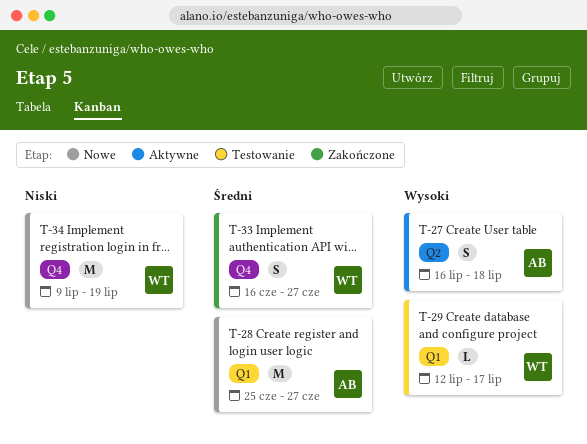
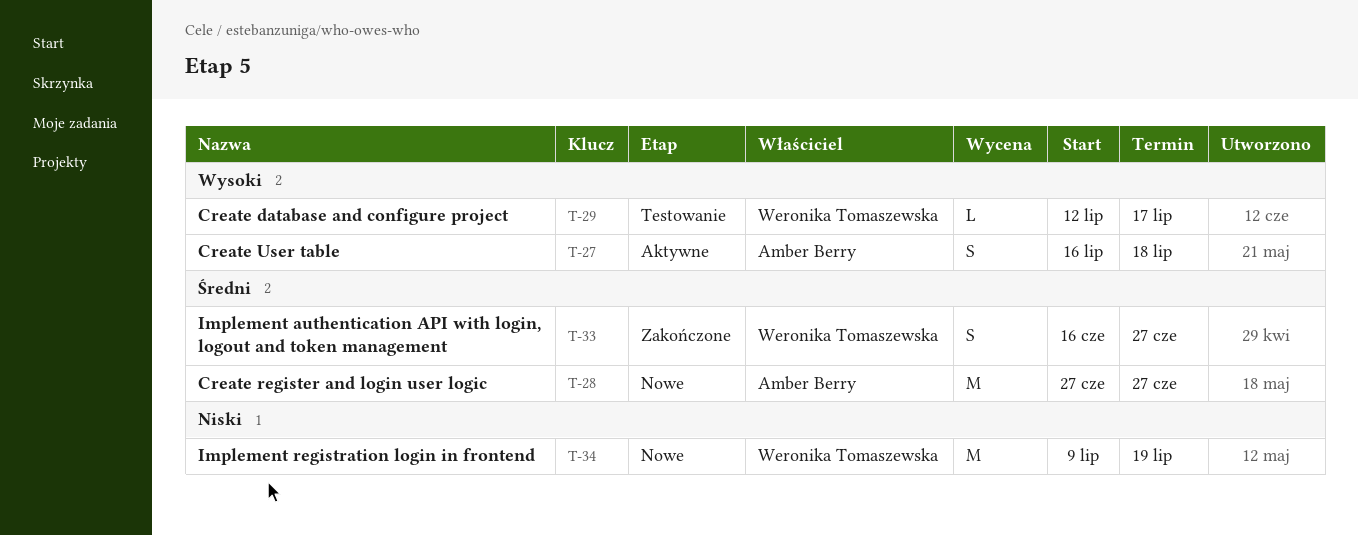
T-28, start: Jun 25 -> Jun 27

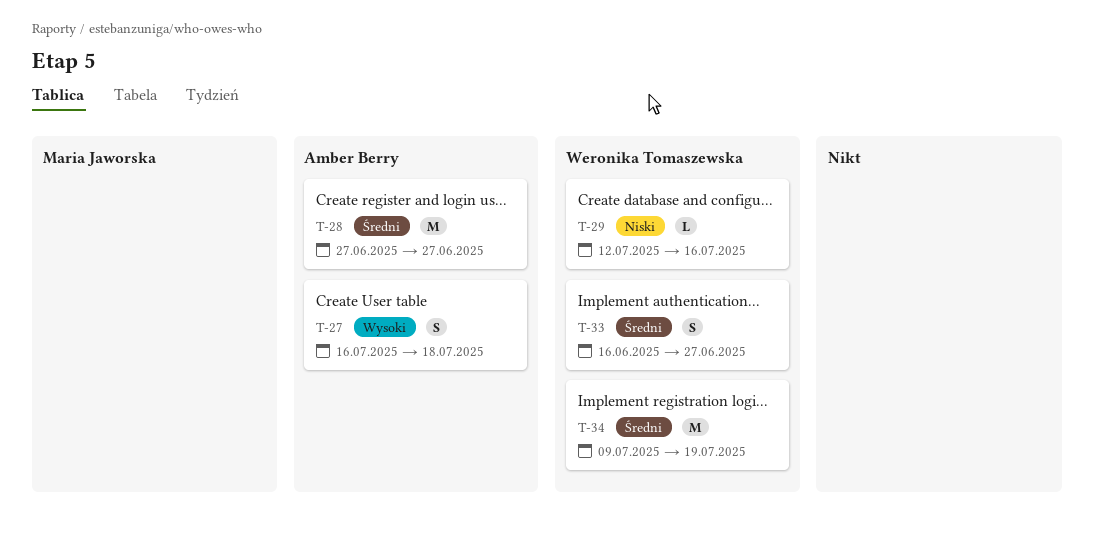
T-29, priority: Wysoki -> Niski
T-29, due: Jul 17 -> Jul 16
T-34, priority: Niski -> Średni

